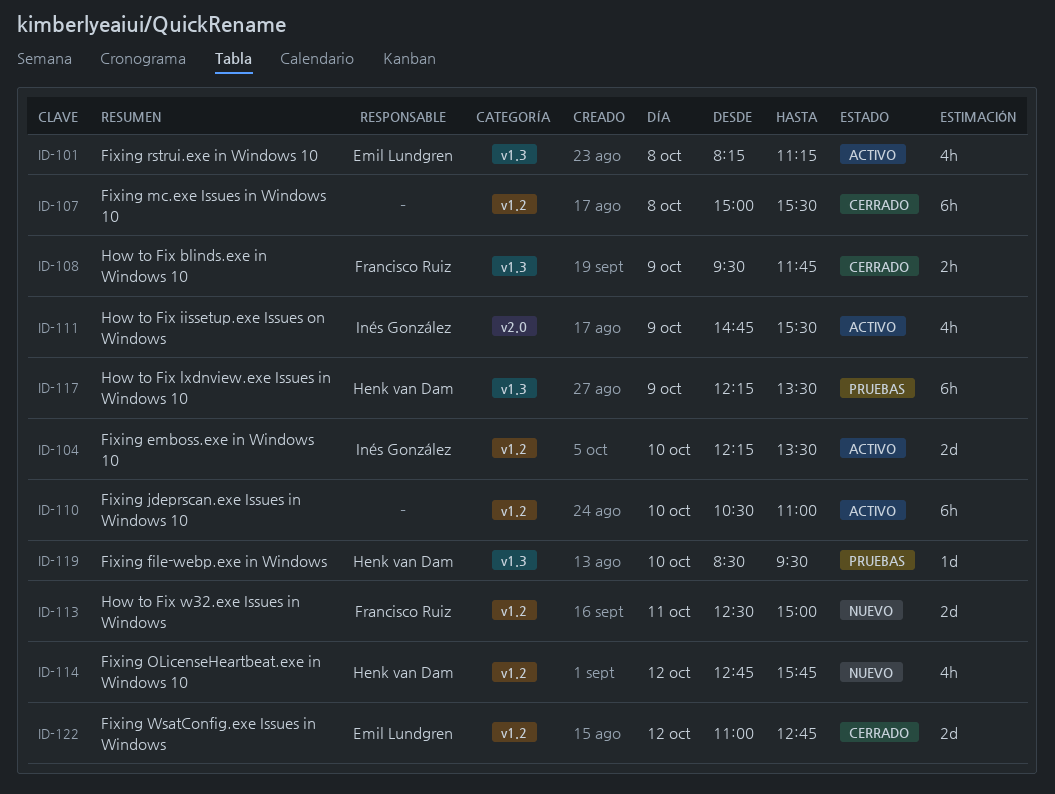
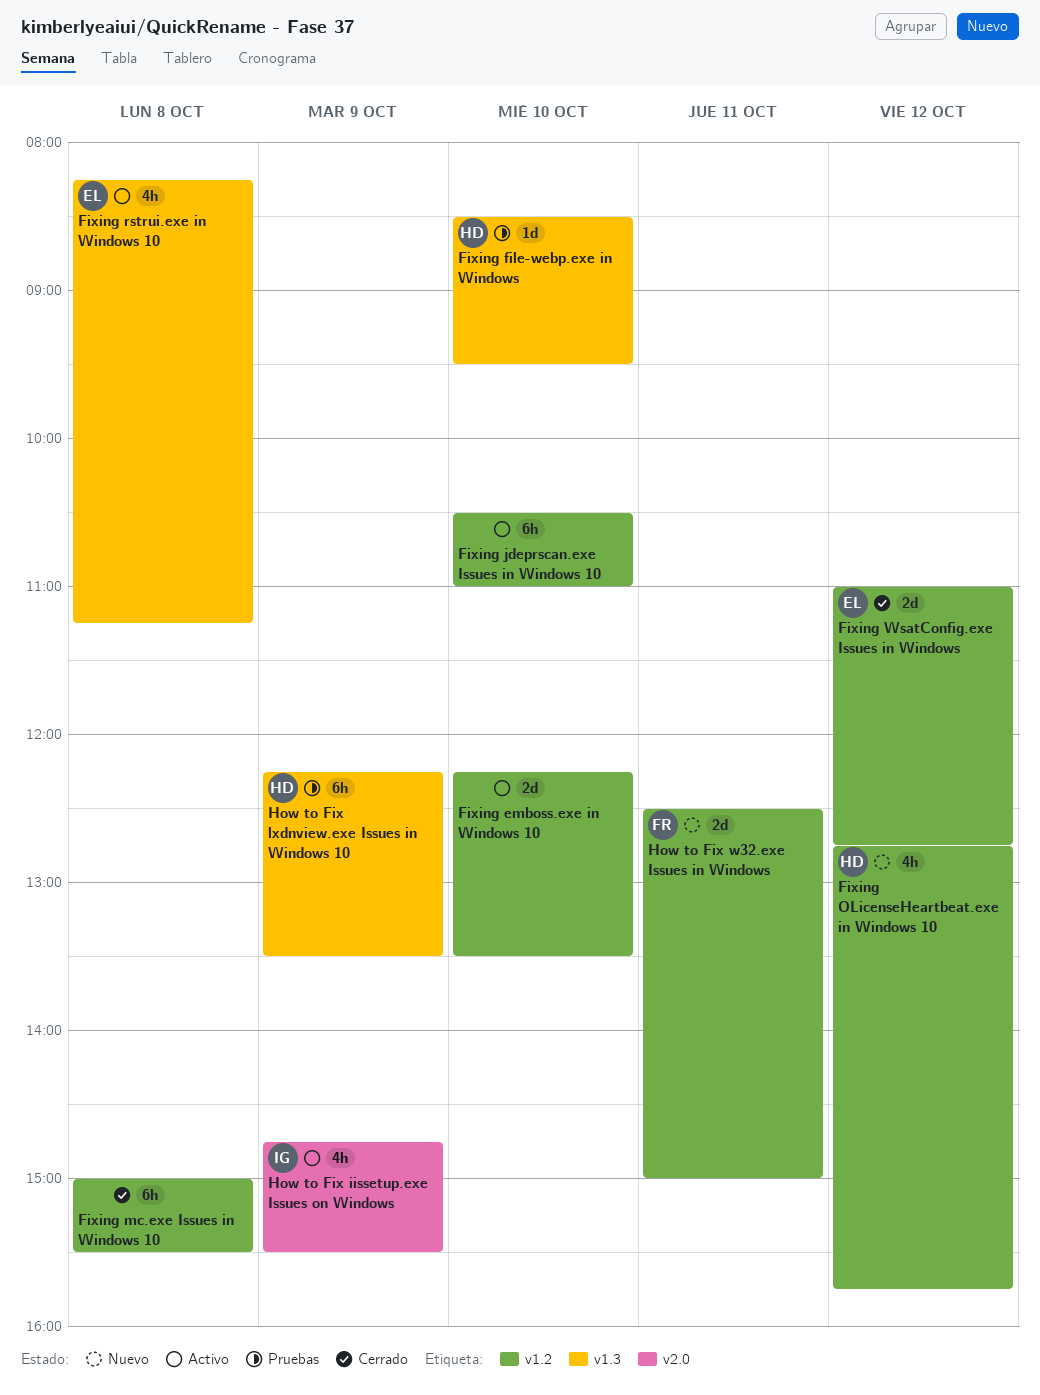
Fixing emboss.exe in Windows 10, owner: Inés González -> none
How to Fix blinds.exe in Windows 10: present -> none

